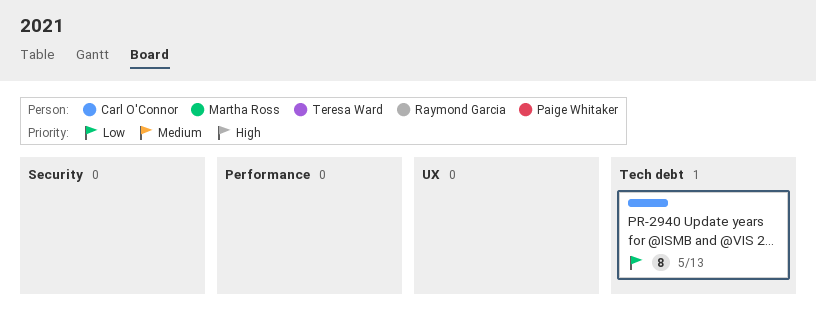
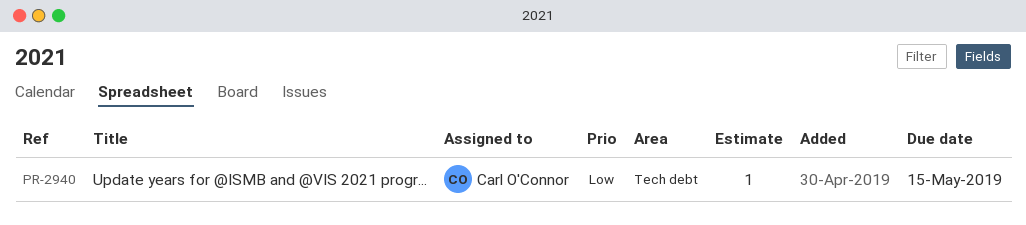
PR-2940, estimate: 8 -> 1
PR-2940, due: May 13 -> May 15

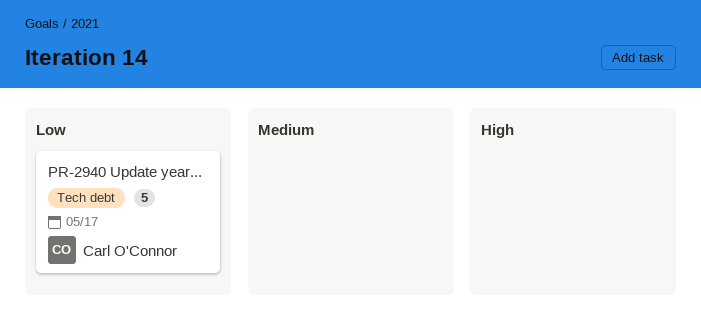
PR-2940, estimate: 1 -> 5
PR-2940, due: May 15 -> May 17

